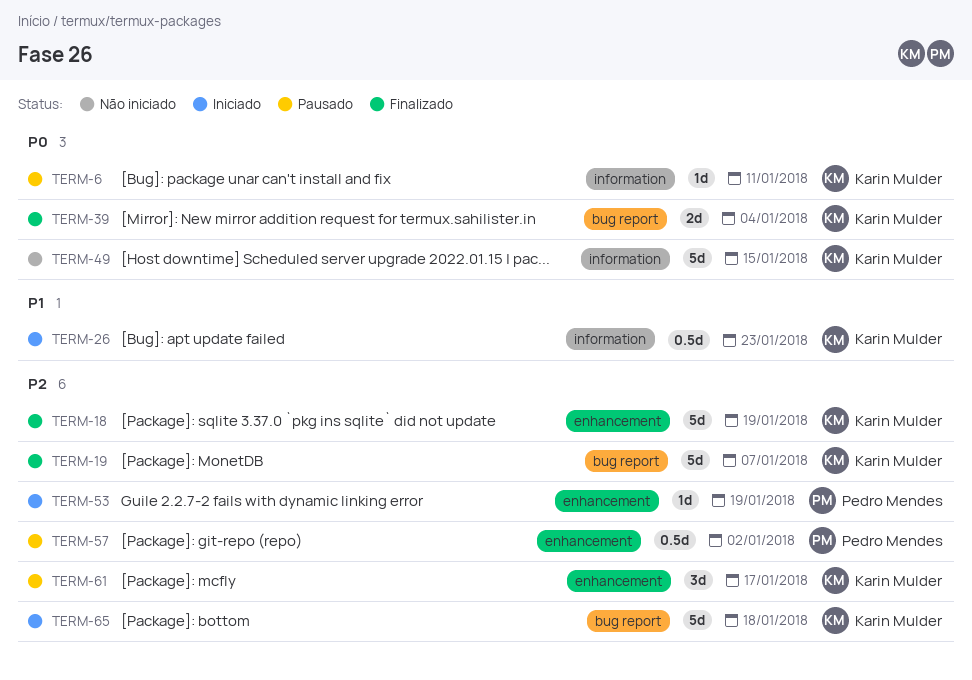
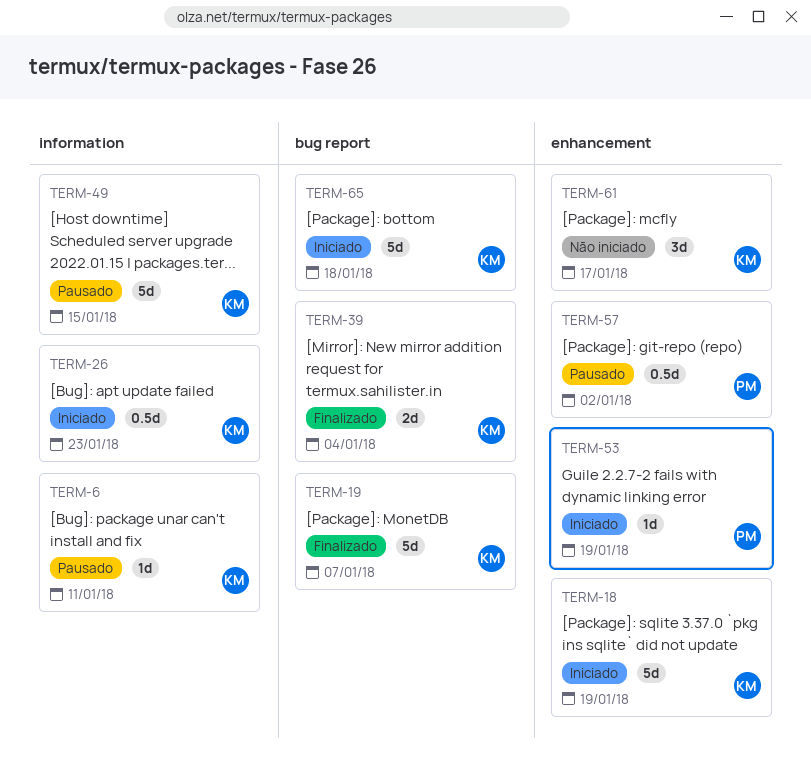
TERM-18, status: Finalizado -> Iniciado
TERM-49, status: Não iniciado -> Pausado
TERM-61, status: Pausado -> Não iniciado

